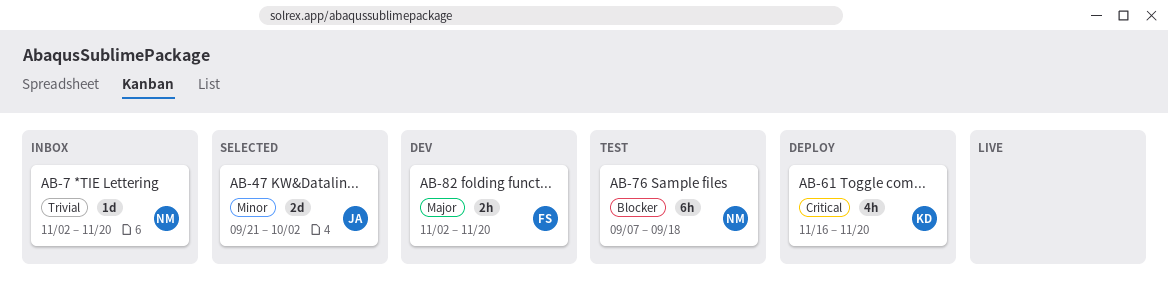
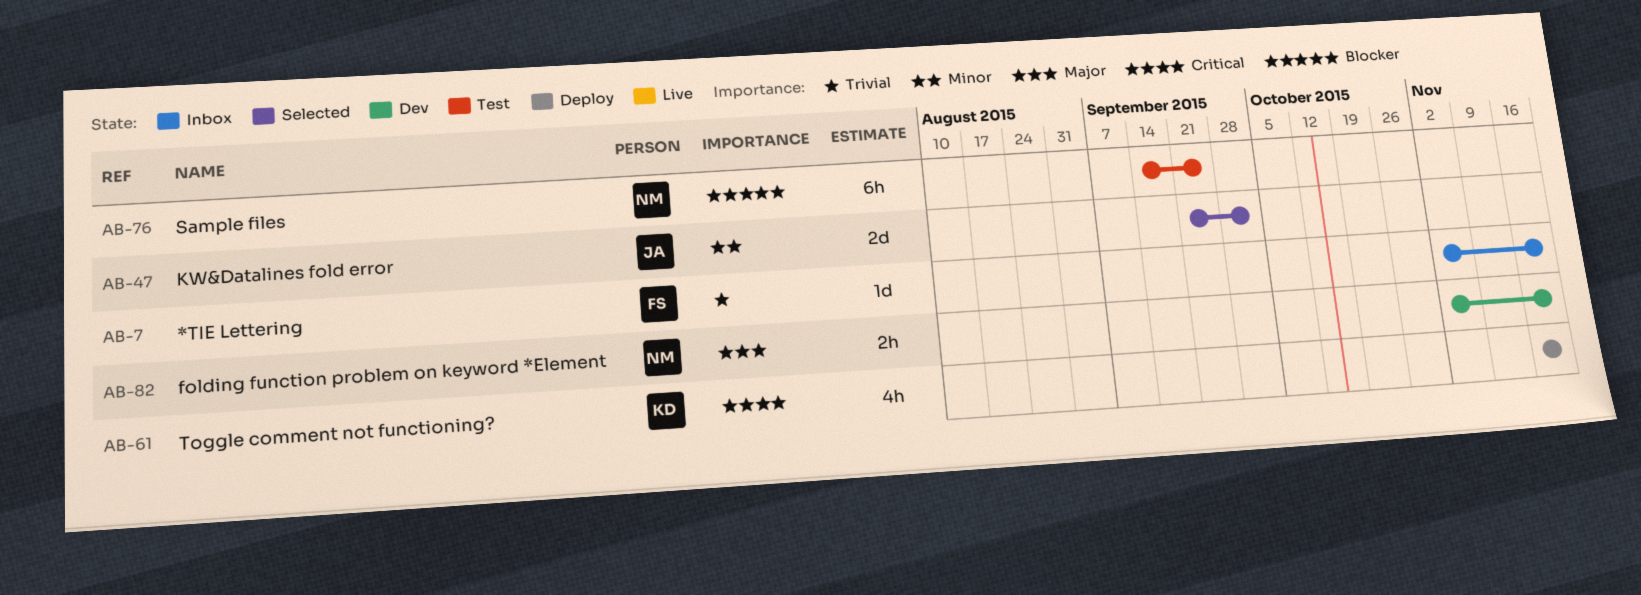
AB-7, owner: NM -> FS
AB-76, start: Sep 7 -> Sep 14
AB-76, due: Sep 18 -> Sep 25
AB-82, owner: FS -> NM

